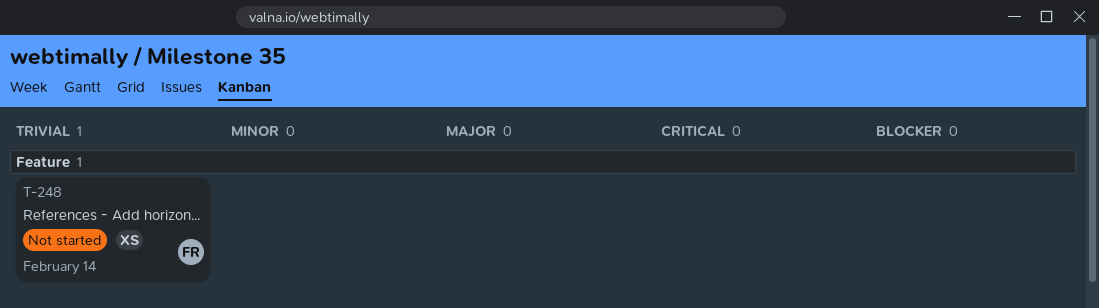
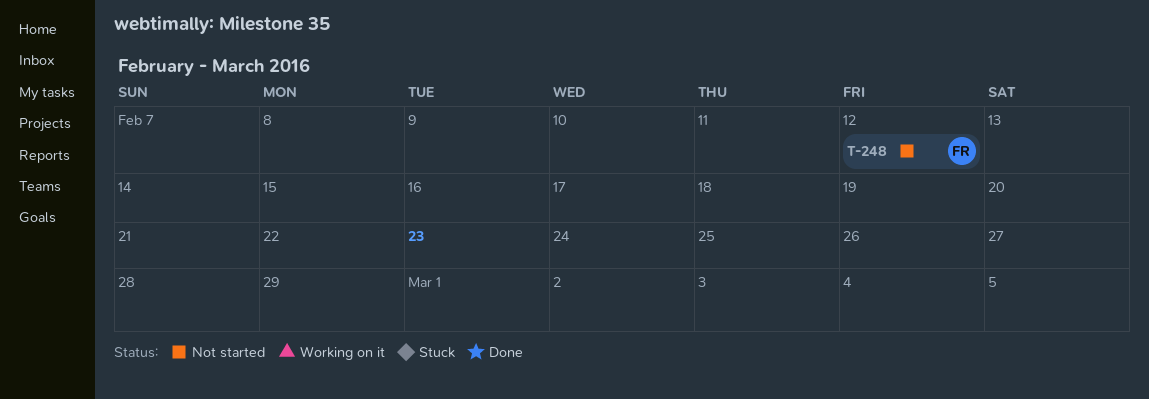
T-248, due: Feb 14 -> Feb 12

